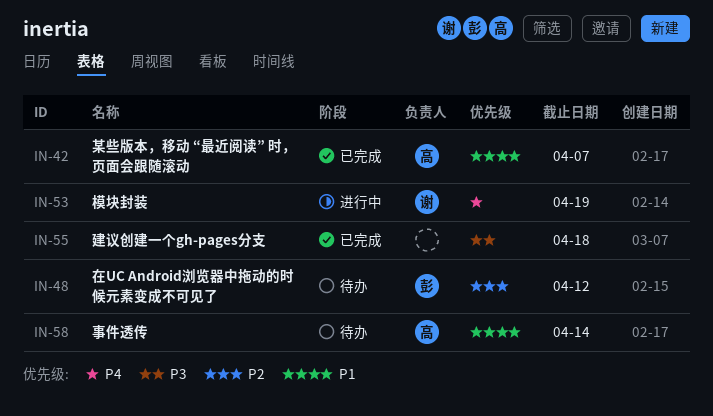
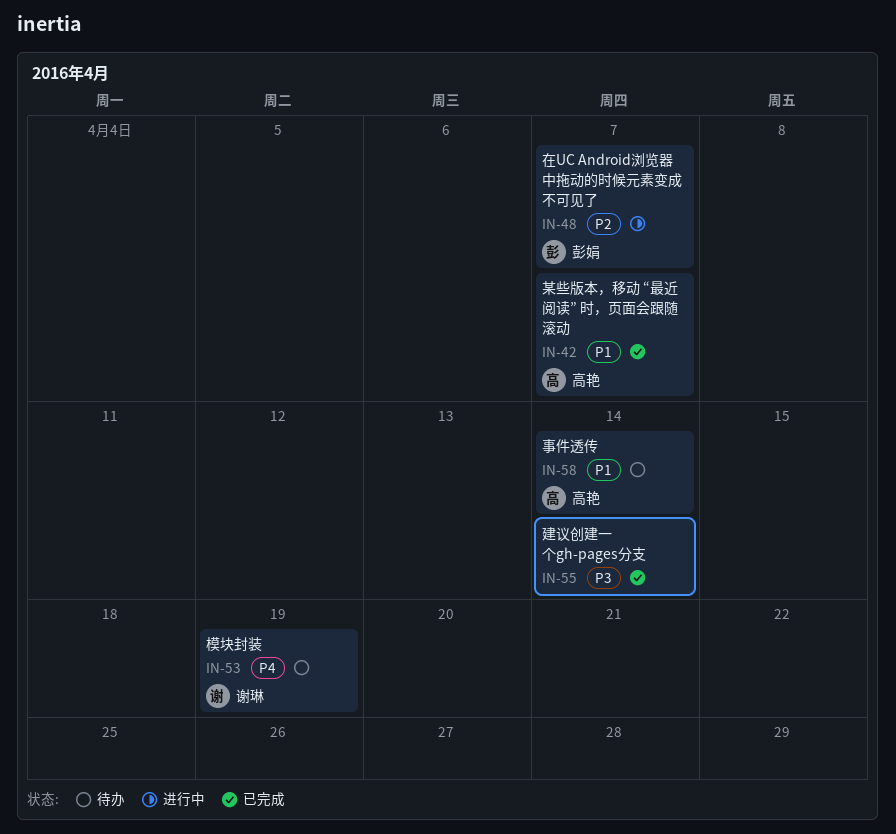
IN-48, status: 待办 -> 进行中
IN-48, due: Apr 12 -> Apr 7
IN-53, status: 进行中 -> 待办
IN-55, due: Apr 18 -> Apr 14

